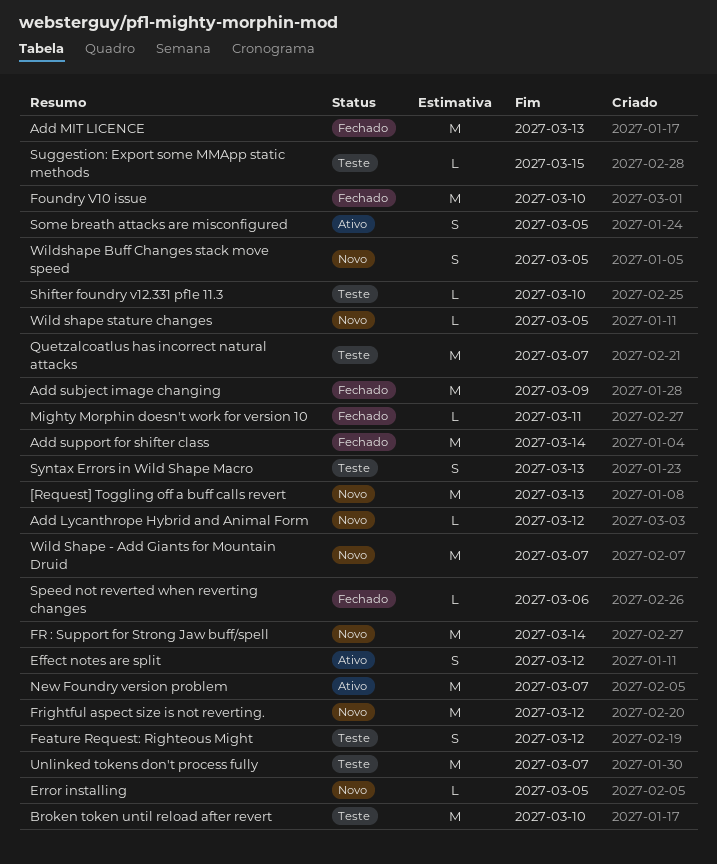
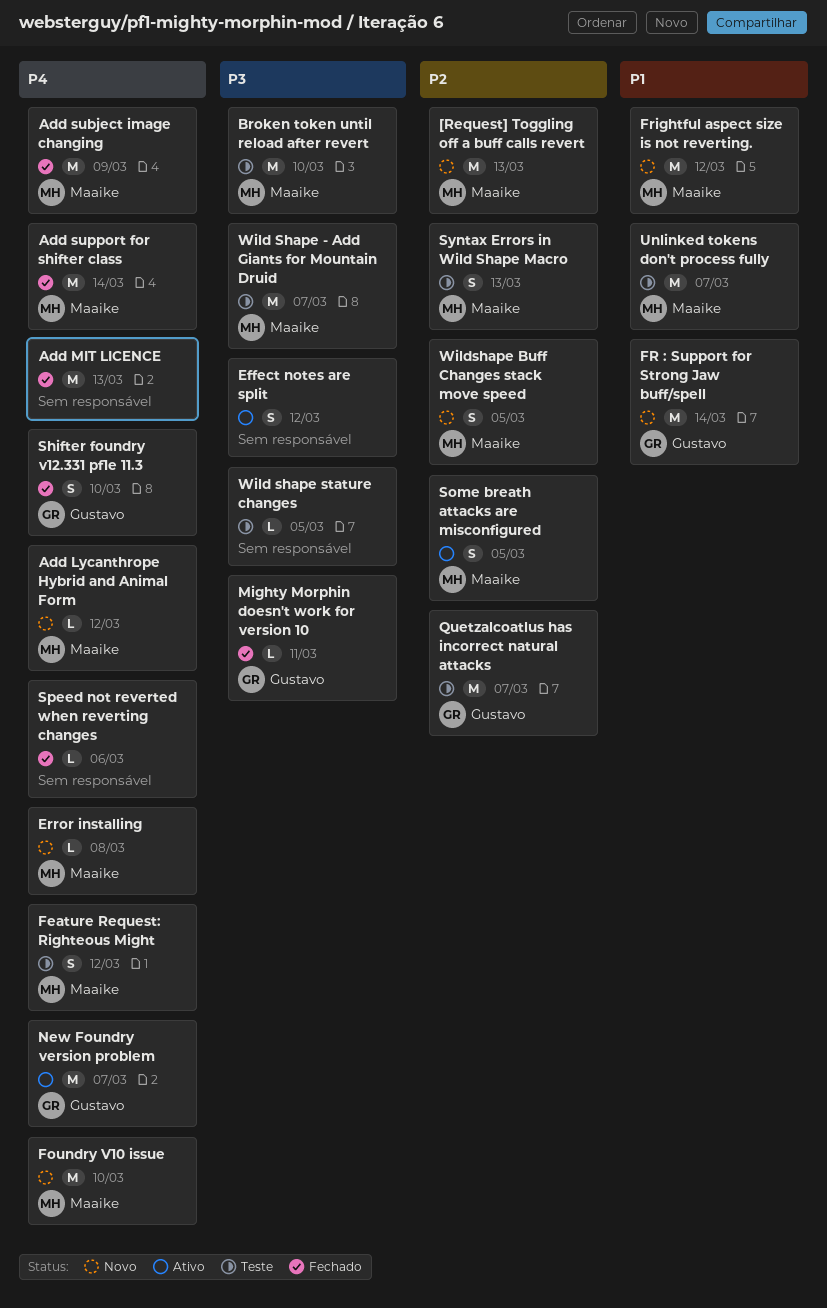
Error installing, due: Mar 5 -> Mar 8
Foundry V10 issue, status: Fechado -> Novo
Shifter foundry v12.331 pf1e 11.3, status: Teste -> Fechado
Shifter foundry v12.331 pf1e 11.3, estimate: L -> S
Suggestion: Export some MMApp static methods: present -> none
Wild Shape - Add Giants for Mountain Druid, status: Novo -> Teste
Wild shape stature changes, status: Novo -> Teste

